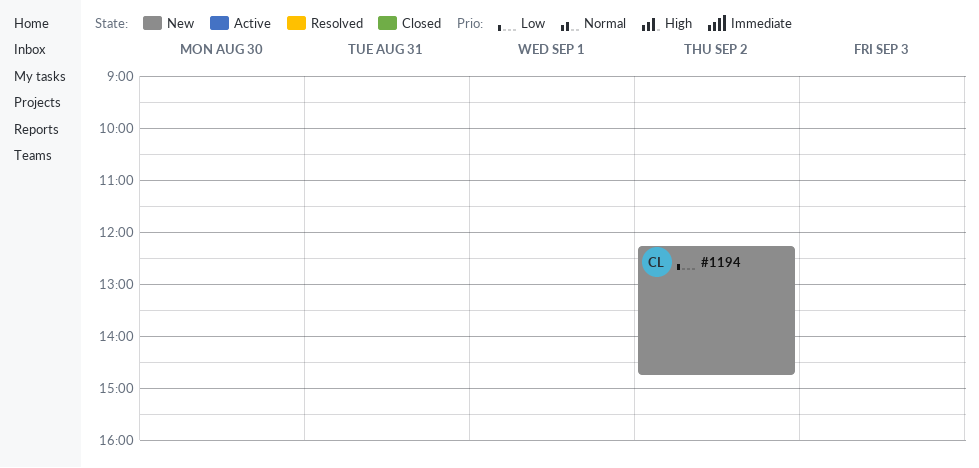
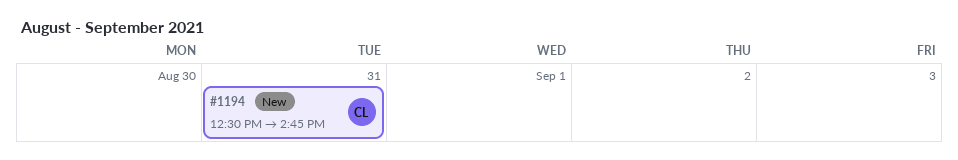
#1194, day: Sep 2 -> Aug 31
#1194, begins: 12:15 -> 12:30

